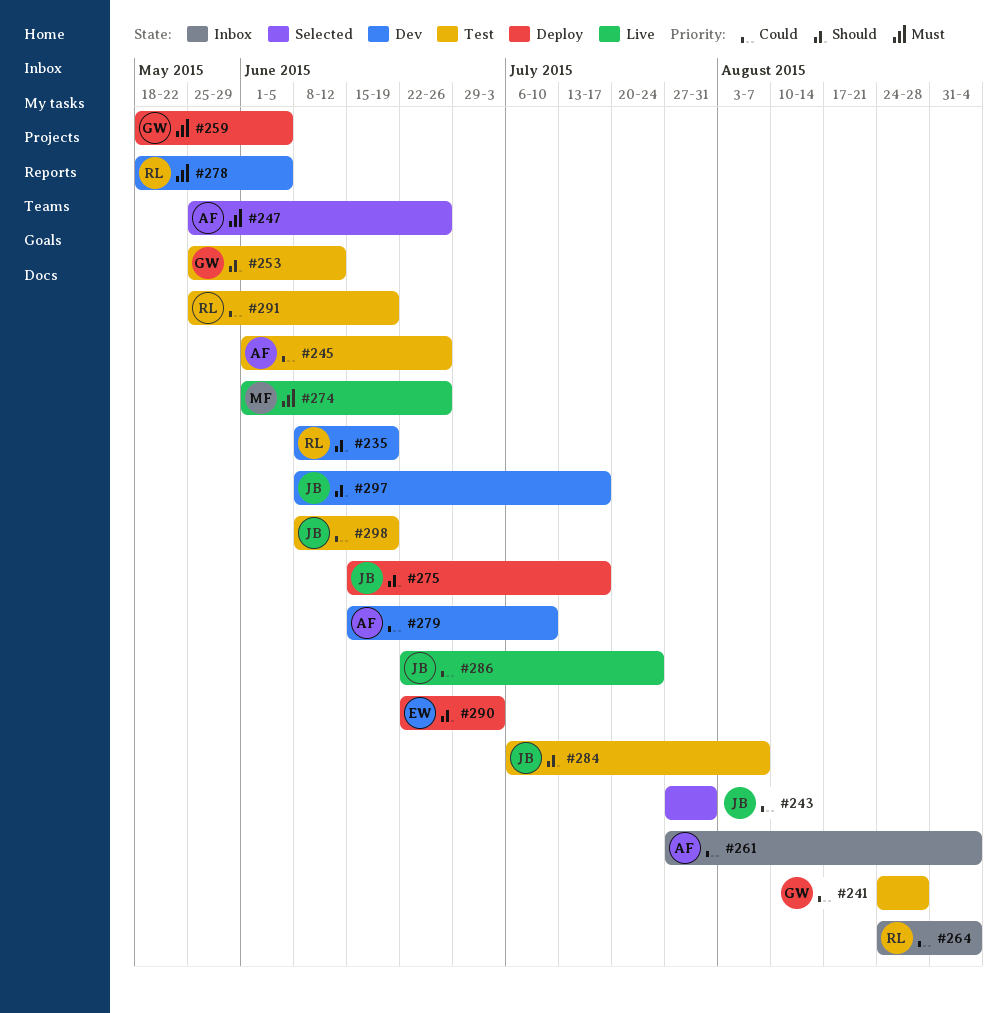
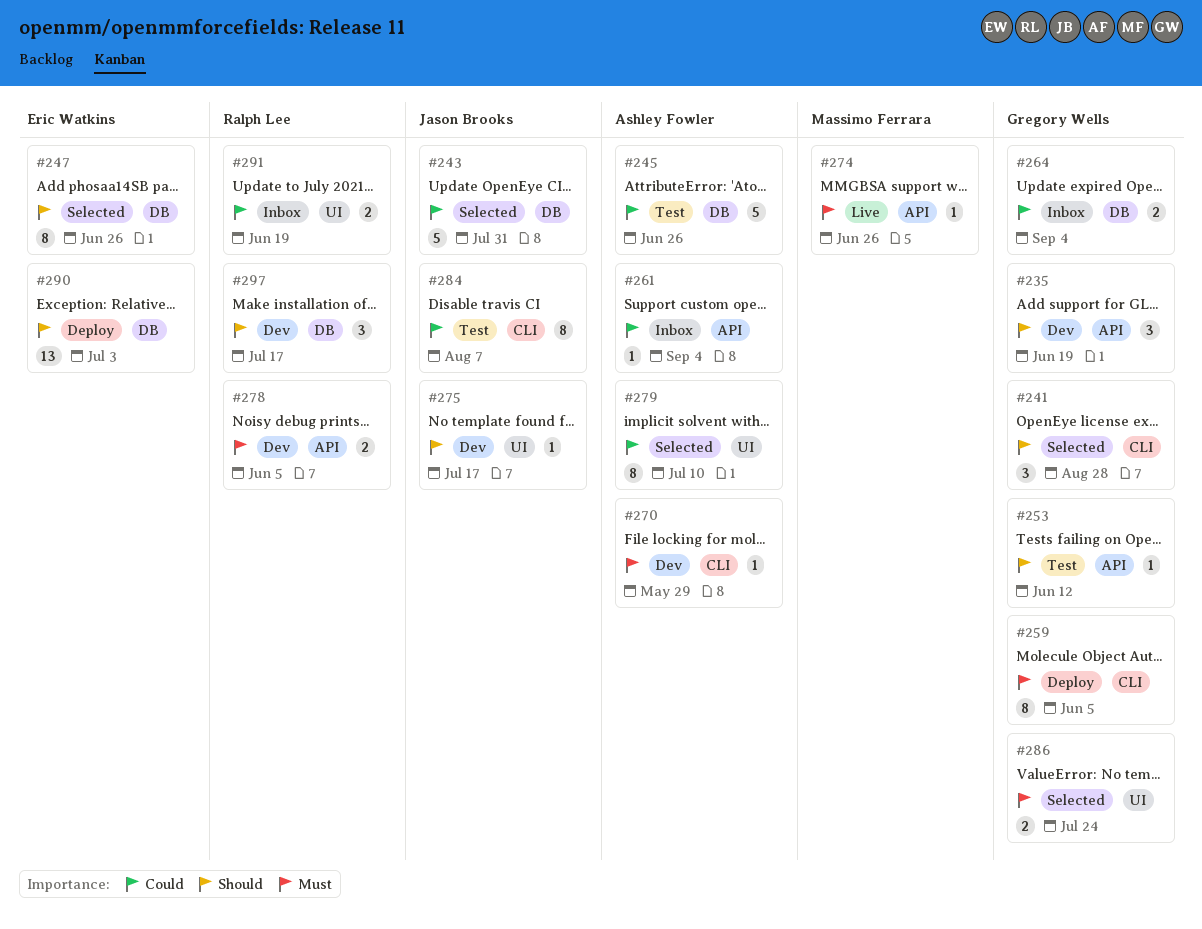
#235, owner: Ralph Lee -> Gregory Wells
#241, status: Test -> Selected
#241, priority: Could -> Should
#247, owner: Ashley Fowler -> Eric Watkins
#247, priority: Must -> Should
#264, owner: Ralph Lee -> Gregory Wells
#270: none -> present
#275, status: Deploy -> Dev
#279, status: Dev -> Selected
#284, priority: Should -> Could
#286, status: Live -> Selected
#286, owner: Jason Brooks -> Gregory Wells
#286, priority: Could -> Must
#291, status: Test -> Inbox
#297, owner: Jason Brooks -> Ralph Lee
#298: present -> none

